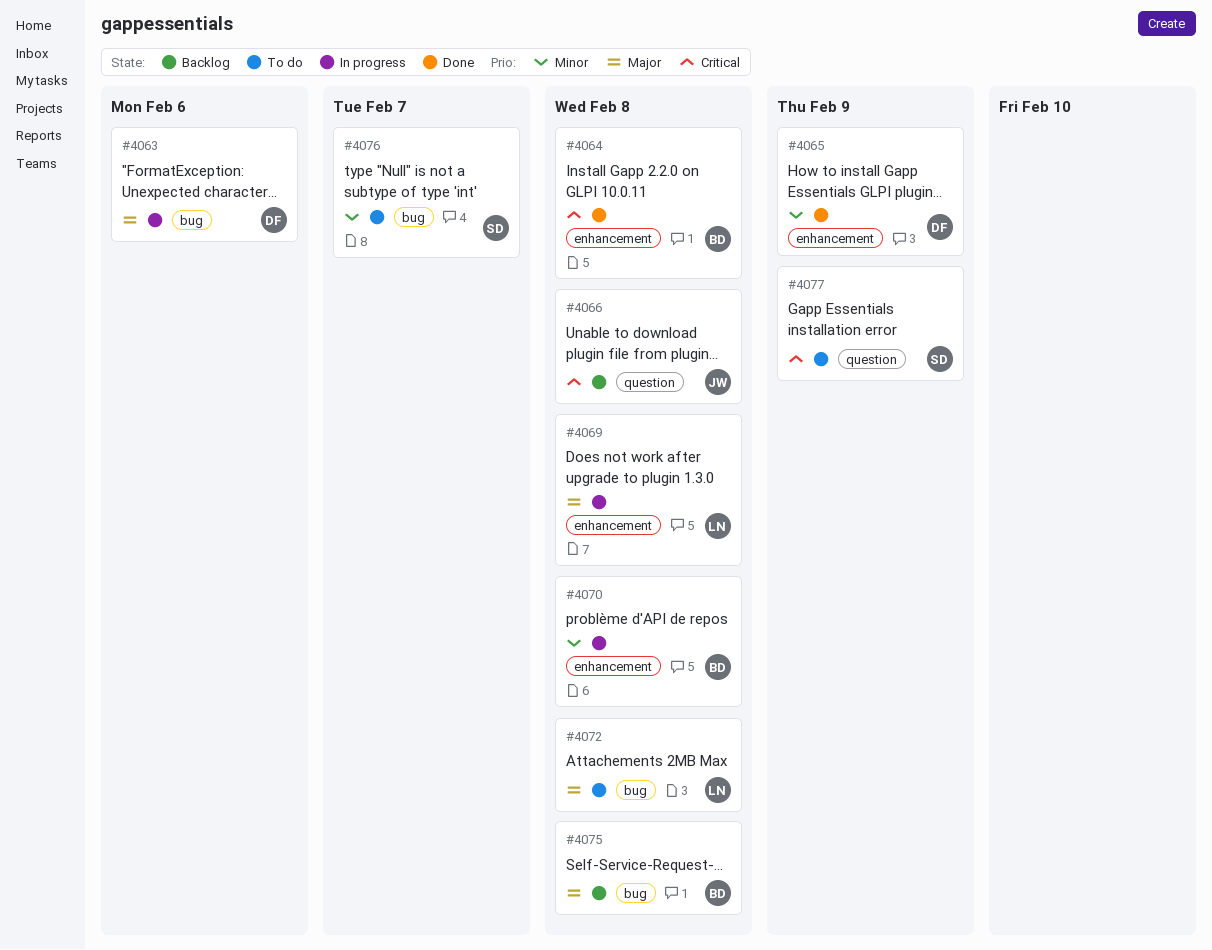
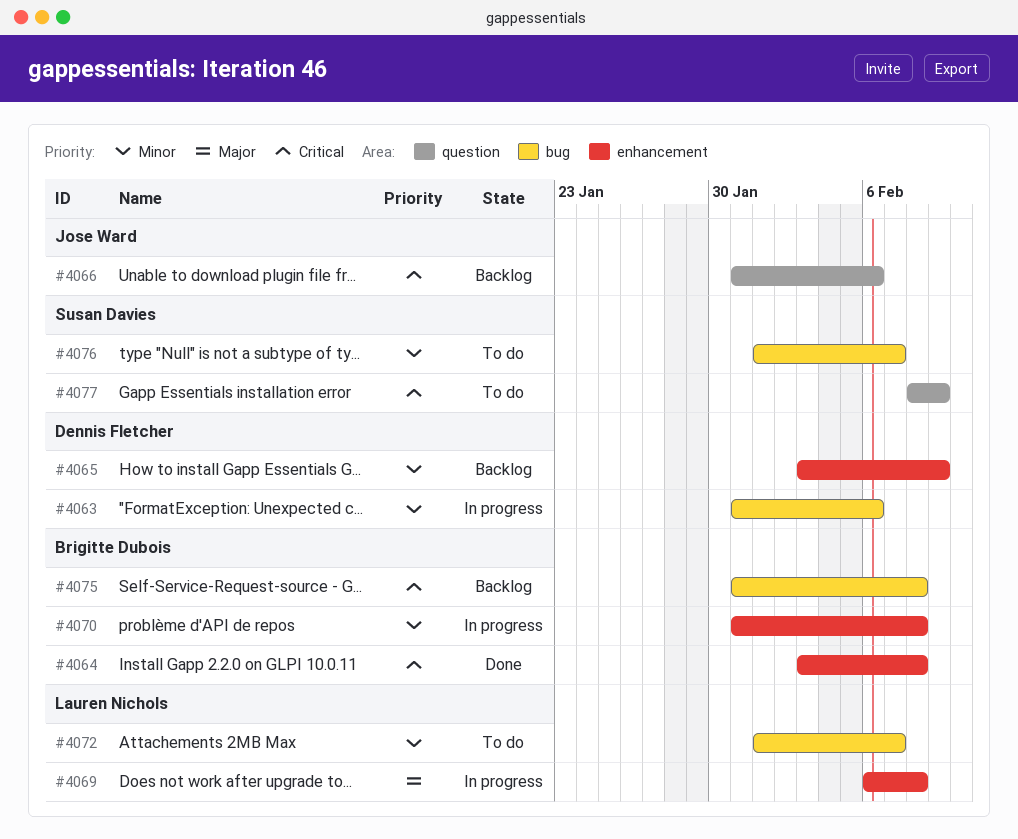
#4063, priority: Major -> Minor
#4065, status: Done -> Backlog
#4066, due: Feb 8 -> Feb 6
#4072, priority: Major -> Minor
#4072, due: Feb 8 -> Feb 7
#4075, priority: Major -> Critical

